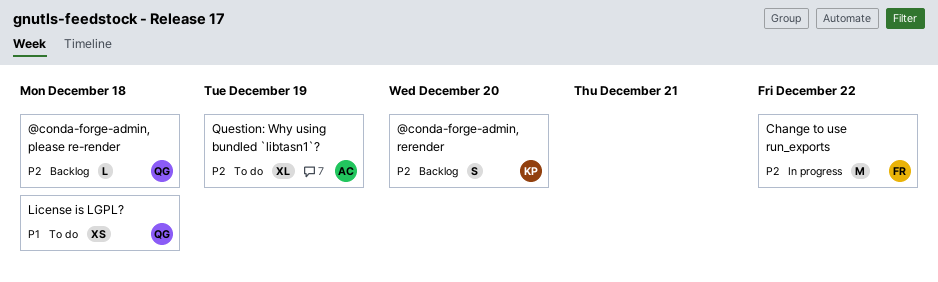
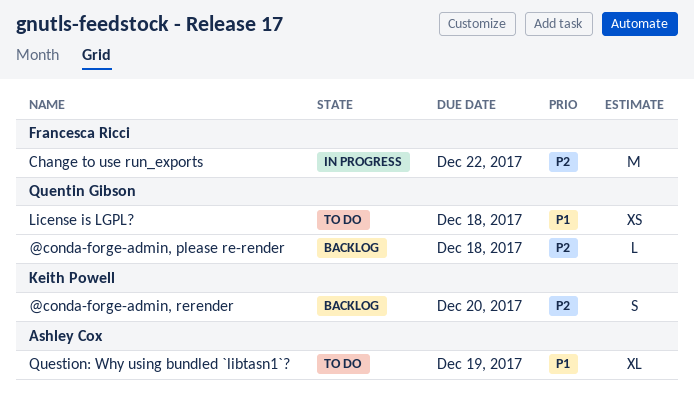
Question: Why using bundled `libtasn1`?, priority: P2 -> P1

